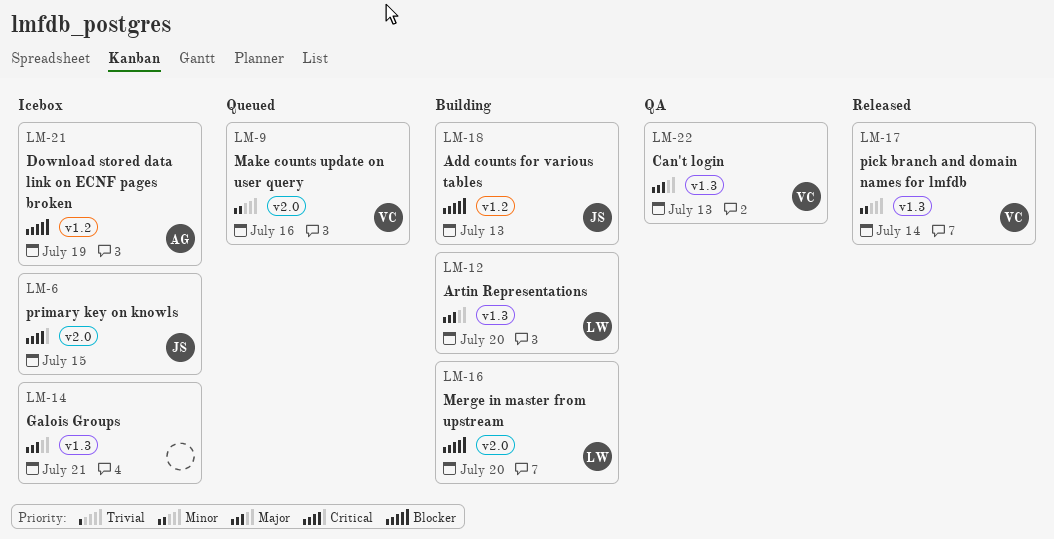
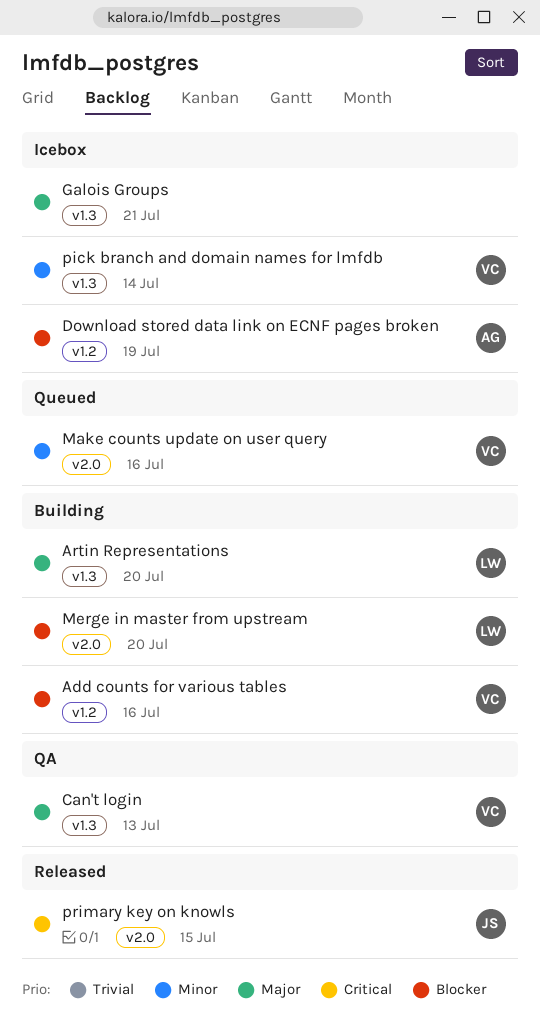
Add counts for various tables, owner: JS -> VC
Add counts for various tables, due: Jul 13 -> Jul 16
pick branch and domain names for lmfdb, status: Released -> Icebox
primary key on knowls, status: Icebox -> Released

